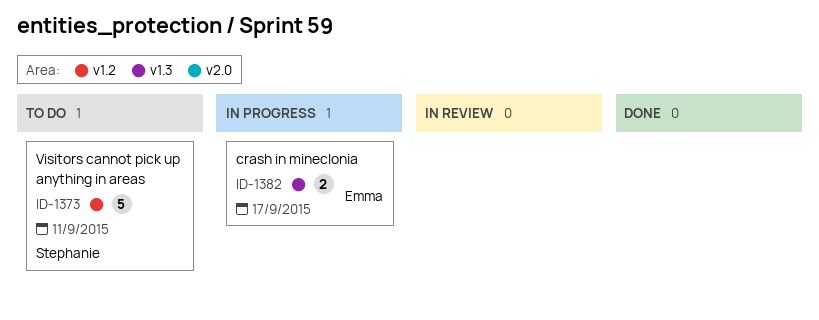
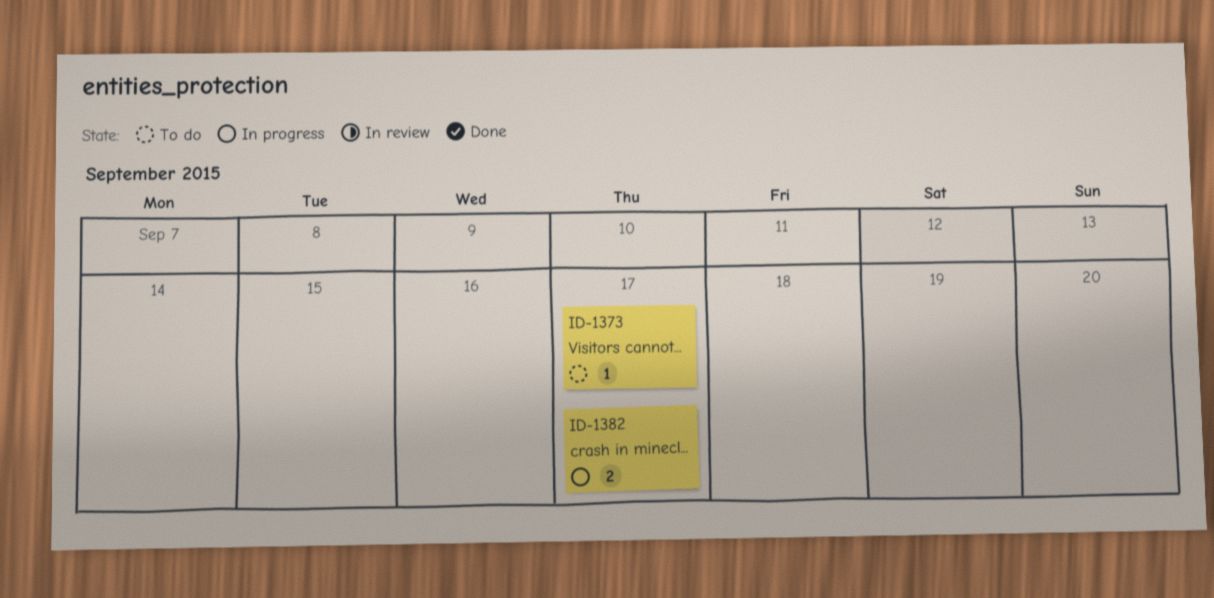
ID-1373, estimate: 5 -> 1
ID-1373, due: Sep 11 -> Sep 17

